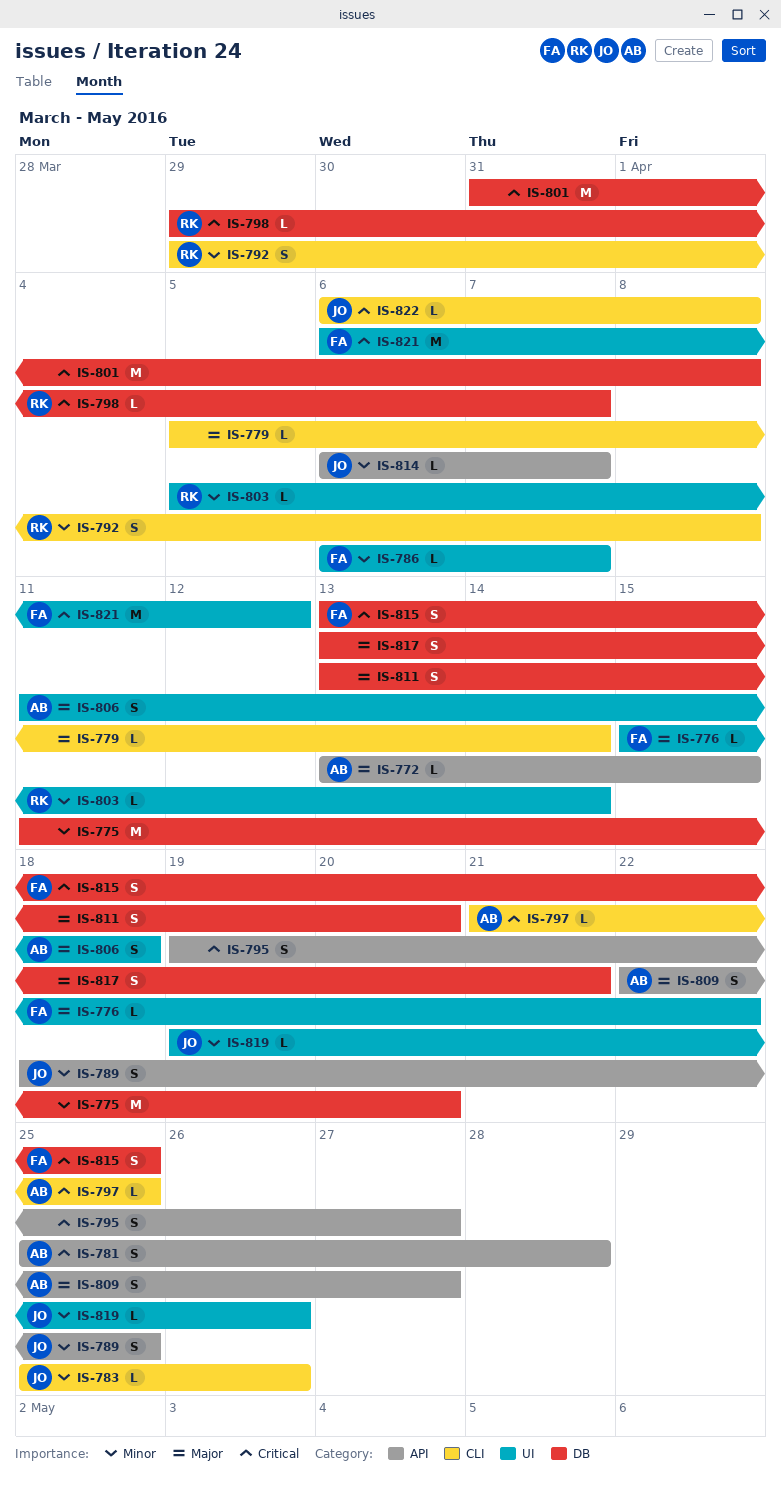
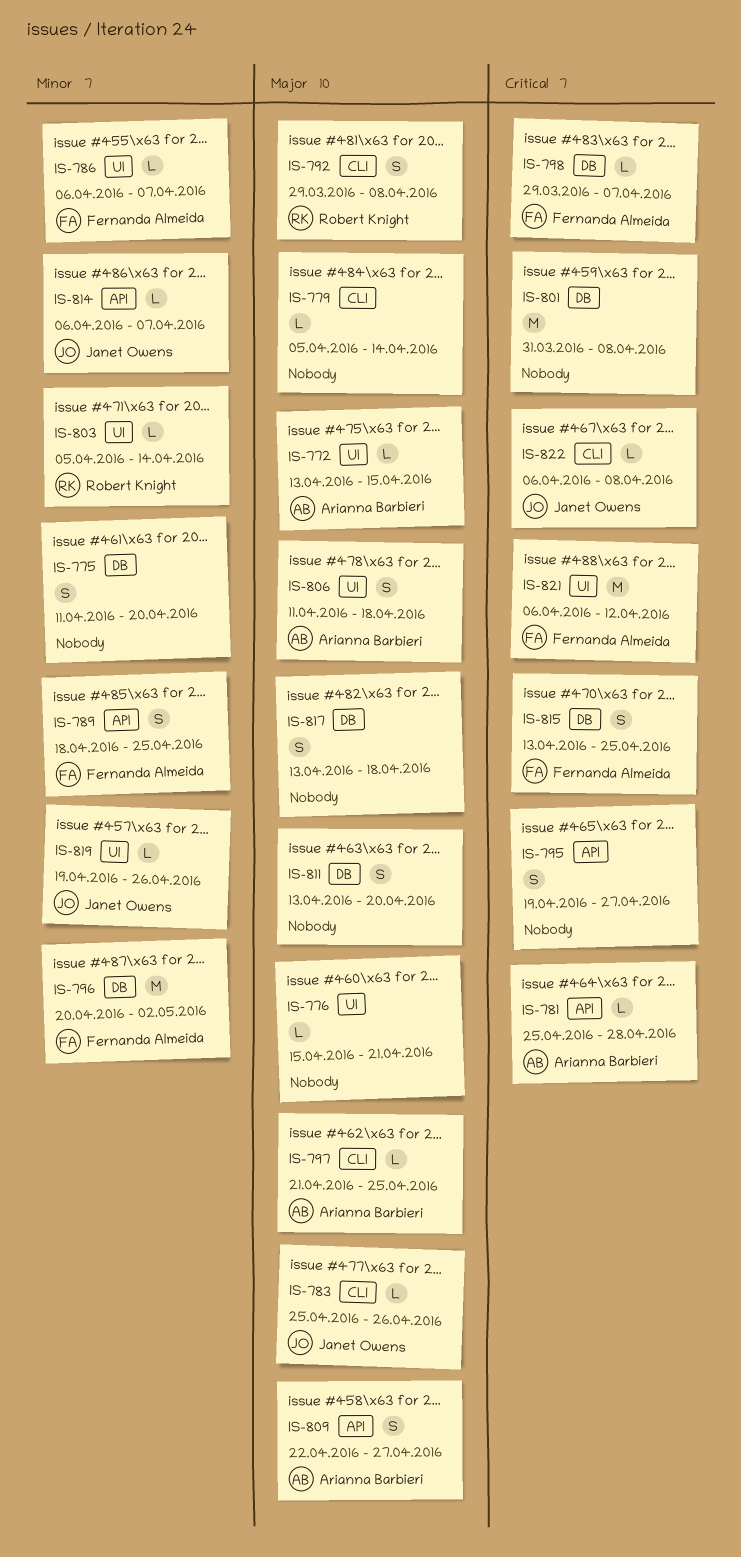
IS-772, label: API -> UI
IS-775, estimate: M -> S
IS-776, owner: Fernanda Almeida -> none
IS-776, due: Apr 22 -> Apr 21
IS-781, estimate: S -> L
IS-783, priority: Minor -> Major
IS-789, owner: Janet Owens -> Fernanda Almeida
IS-792, priority: Minor -> Major
IS-796: none -> present
IS-797, priority: Critical -> Major
IS-798, owner: Robert Knight -> Fernanda Almeida
IS-817, due: Apr 21 -> Apr 18

